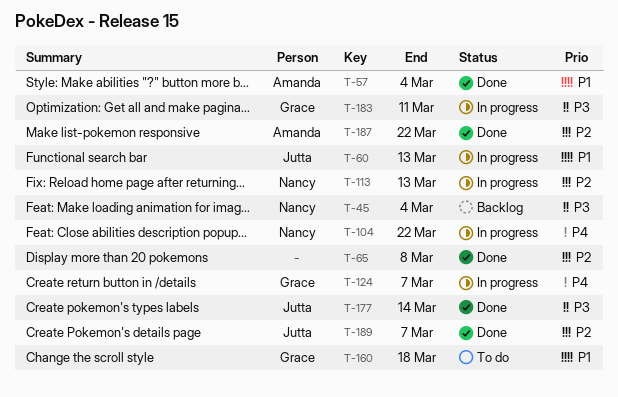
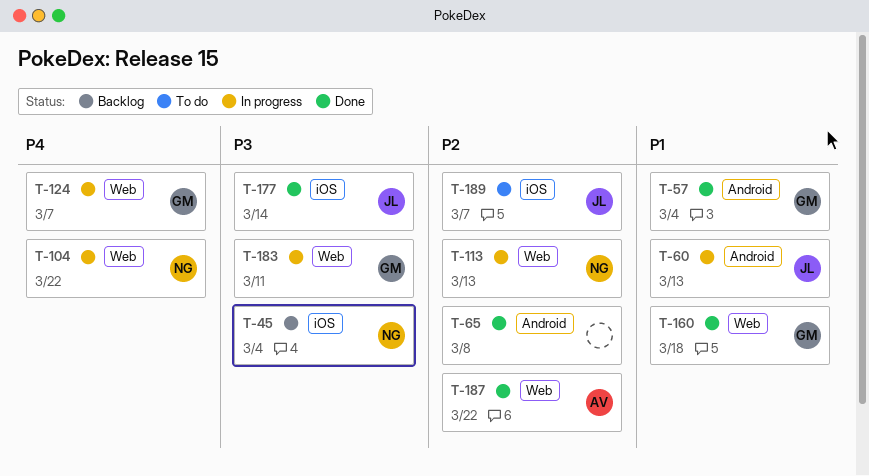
T-57, owner: Amanda -> Grace
T-160, status: To do -> Done
T-189, status: Done -> To do

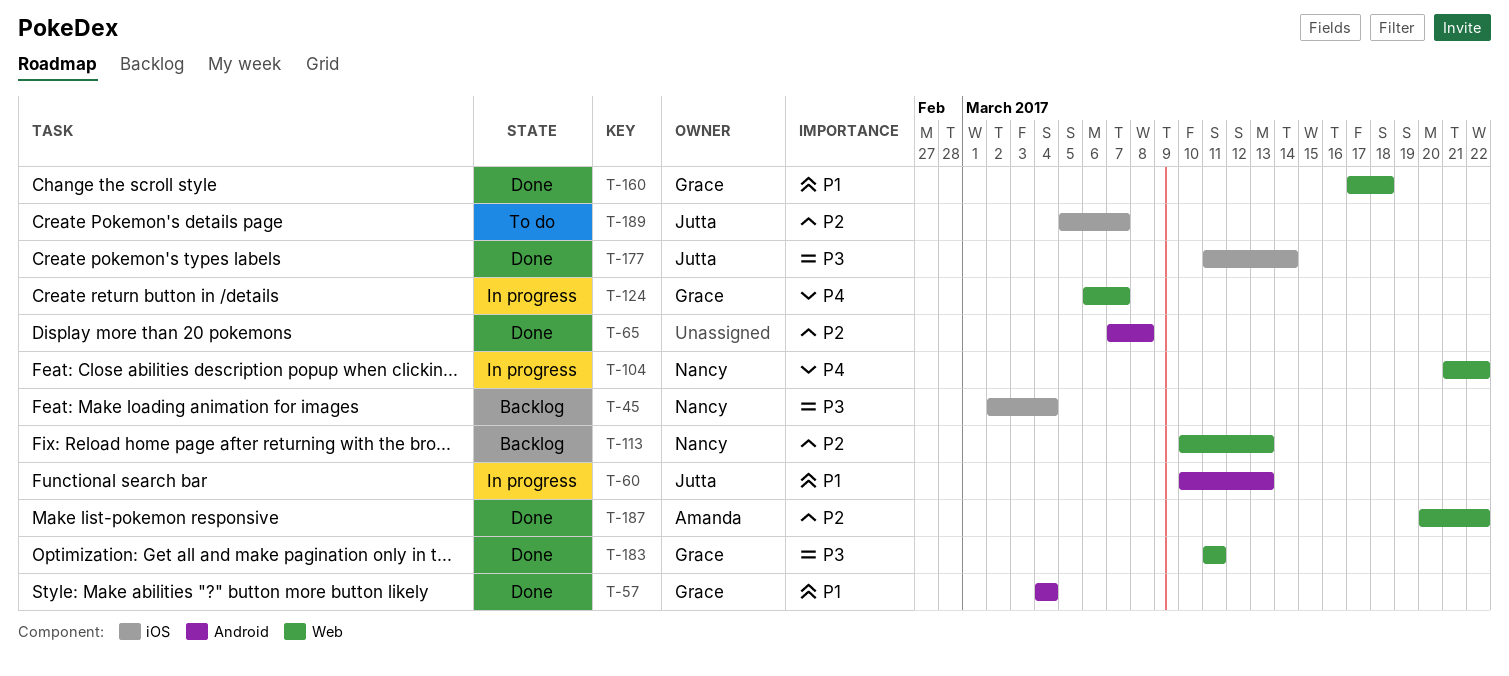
T-113, status: In progress -> Backlog
T-183, status: In progress -> Done

